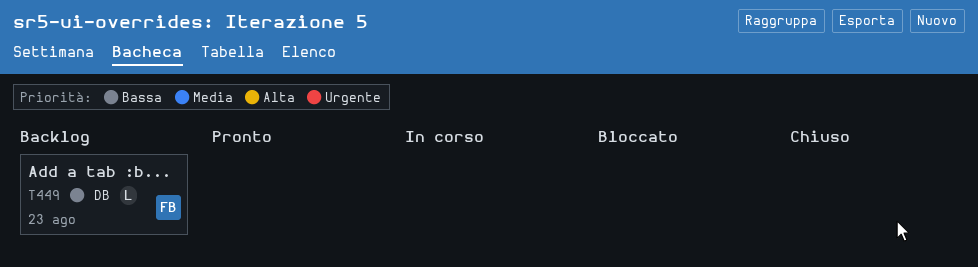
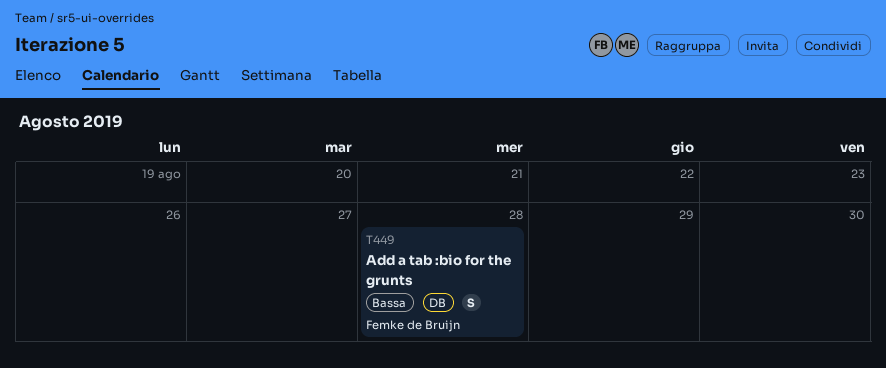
T449, estimate: L -> S
T449, due: Aug 23 -> Aug 28

